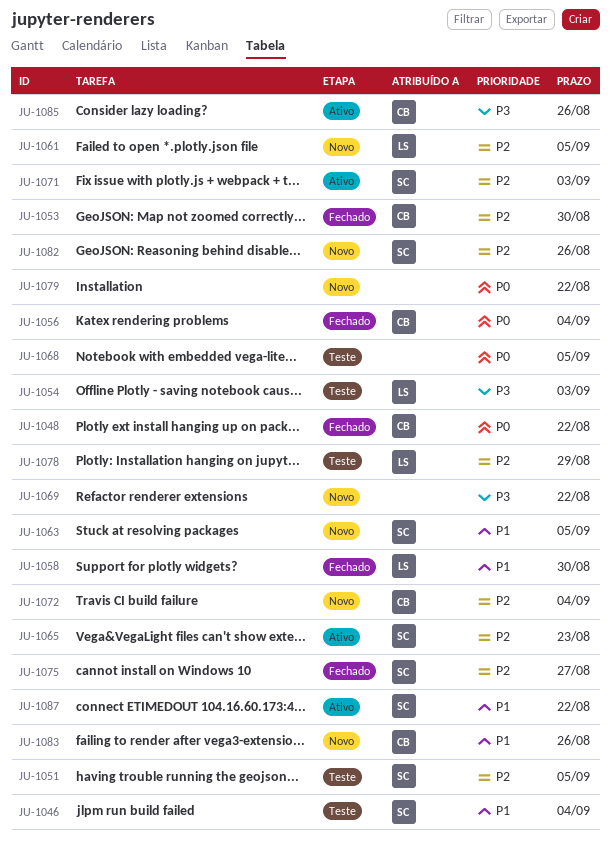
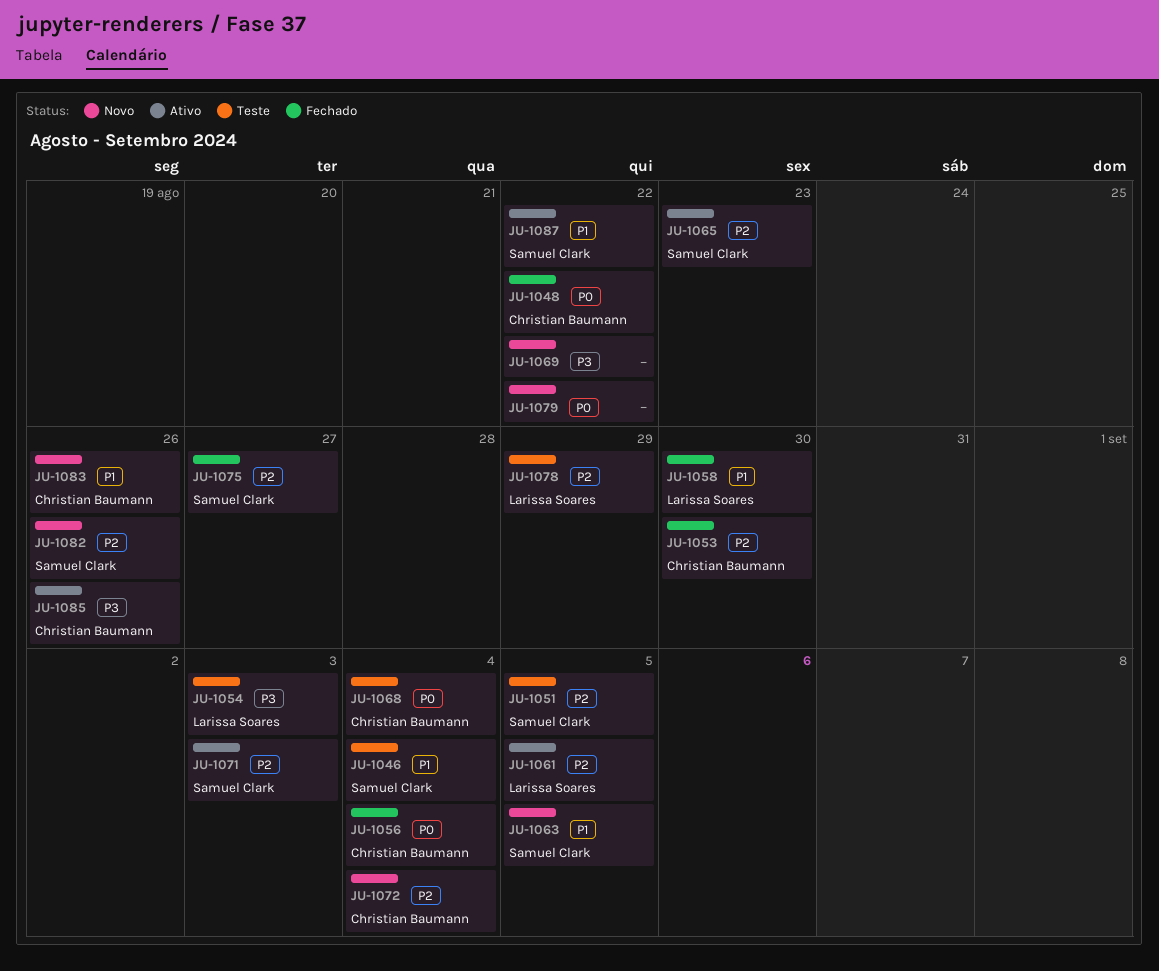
JU-1061, status: Novo -> Ativo
JU-1068, owner: none -> Christian Baumann
JU-1068, due: Sep 5 -> Sep 4

